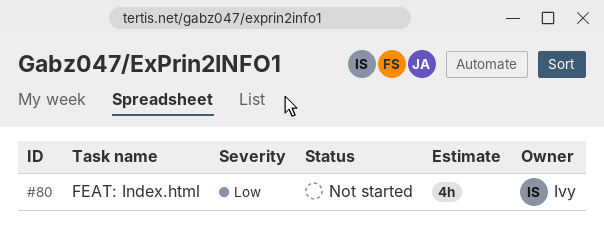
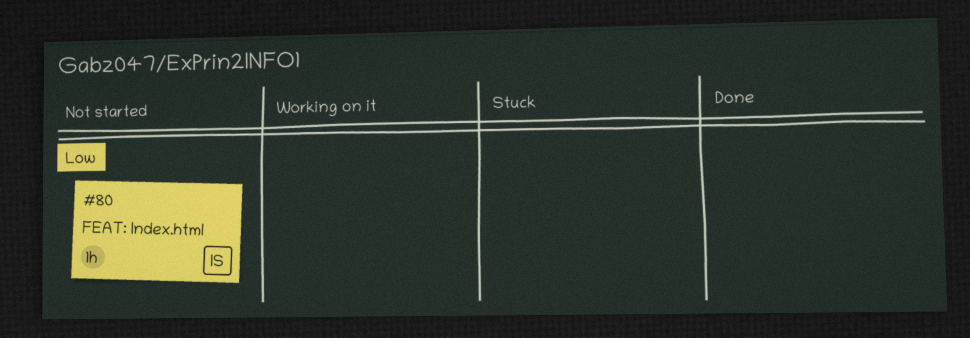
#80, estimate: 4h -> 1h

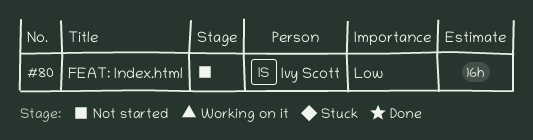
#80, estimate: 1h -> 16h

